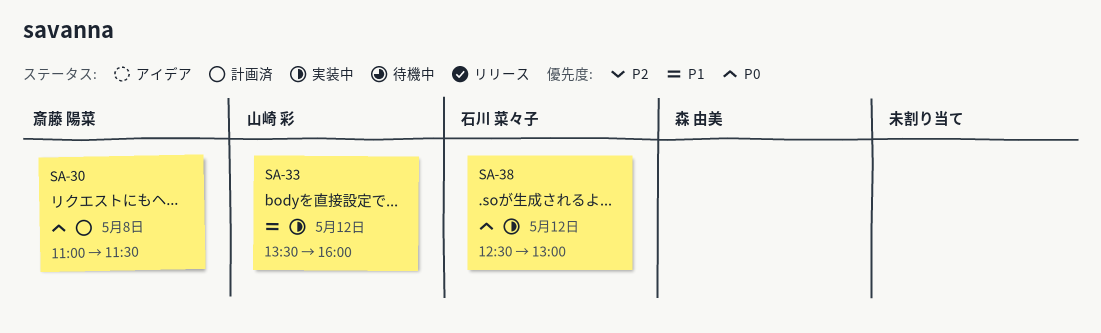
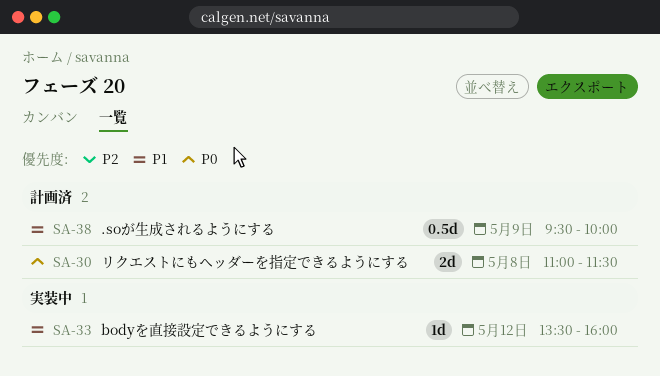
SA-38, status: 実装中 -> 計画済
SA-38, priority: P0 -> P1
SA-38, day: May 12 -> May 9
SA-38, begins: 12:30 -> 09:30
SA-38, ends: 13:00 -> 10:00

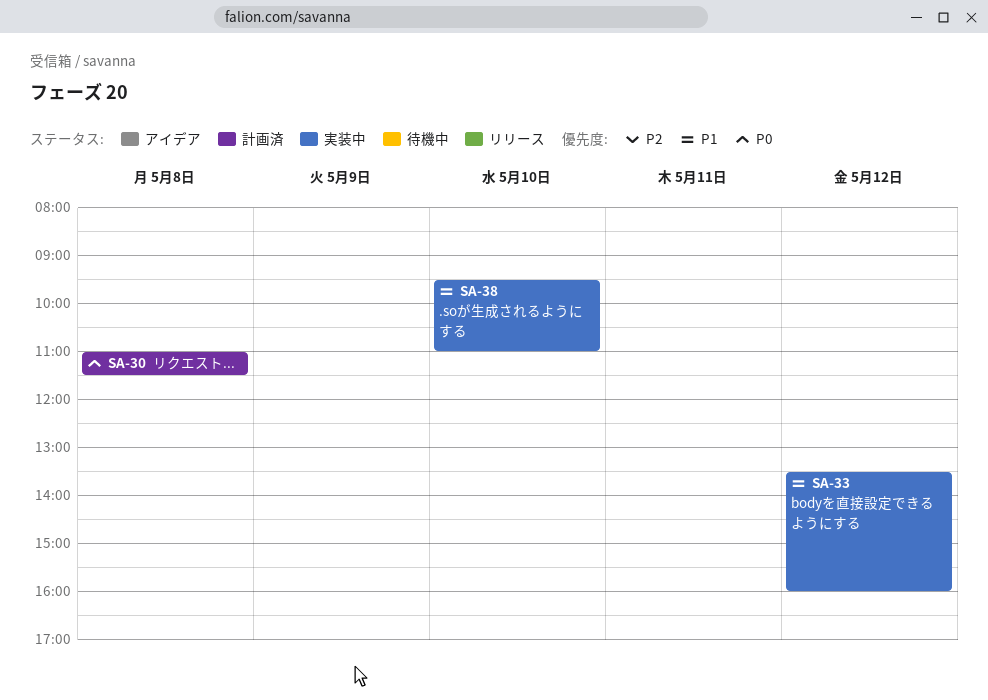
SA-38, status: 計画済 -> 実装中
SA-38, day: May 9 -> May 10
SA-38, ends: 10:00 -> 11:00

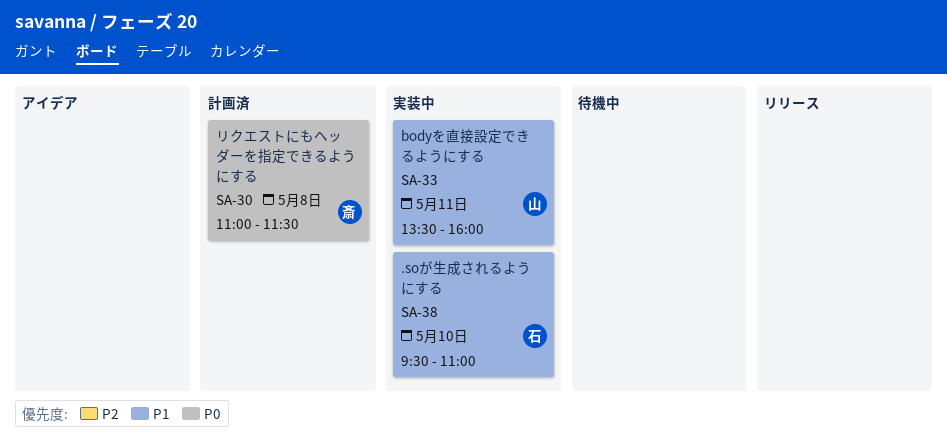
SA-33, day: May 12 -> May 11

